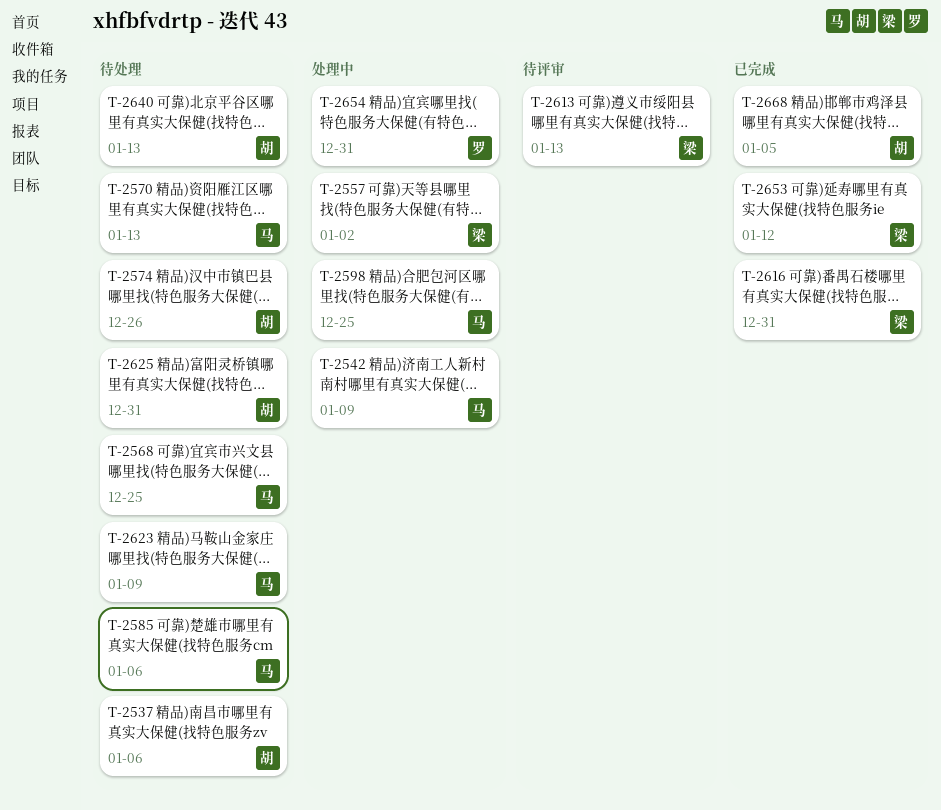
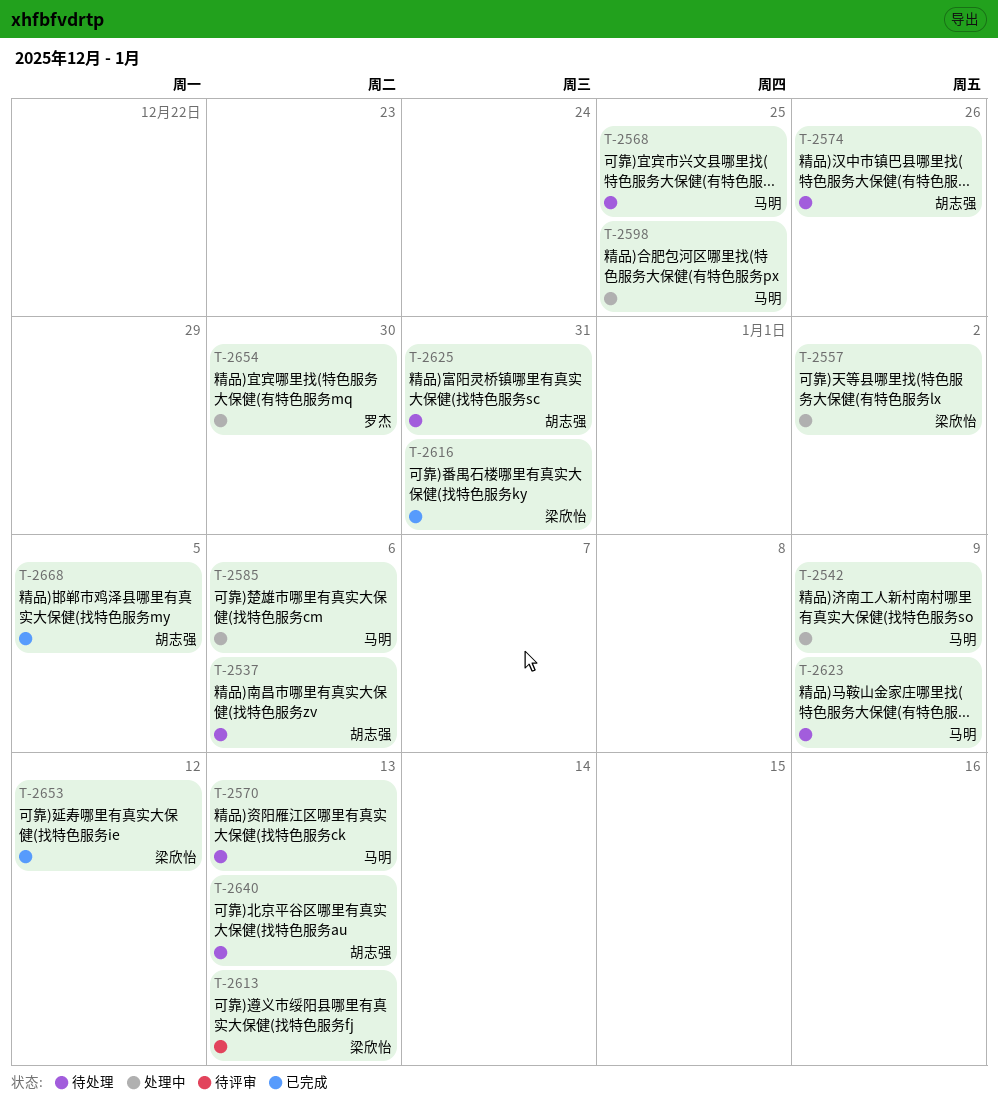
T-2585, status: 待处理 -> 处理中
T-2654, due: Dec 31 -> Dec 30

